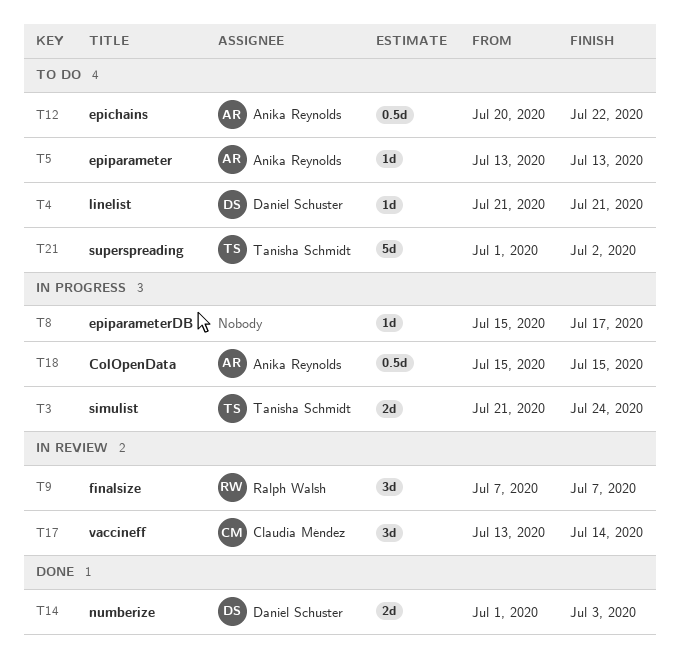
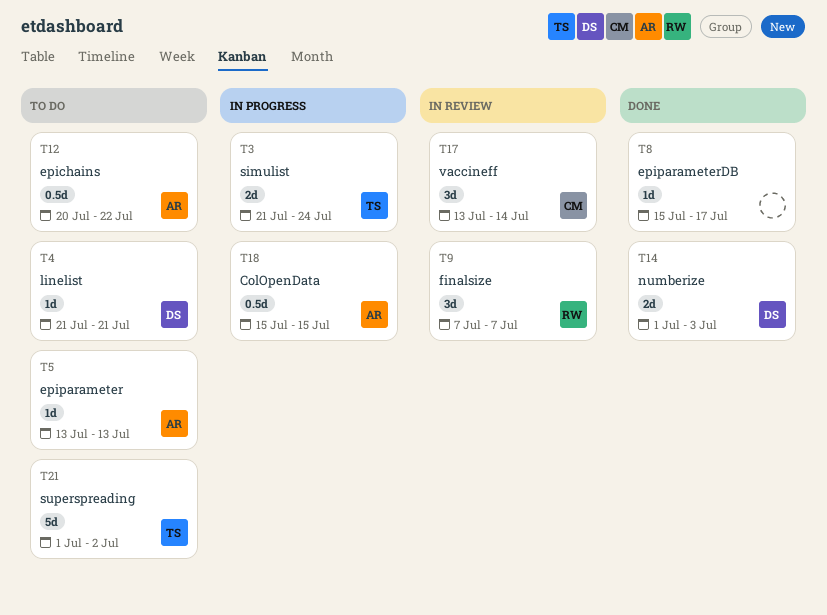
T8, status: In progress -> Done

